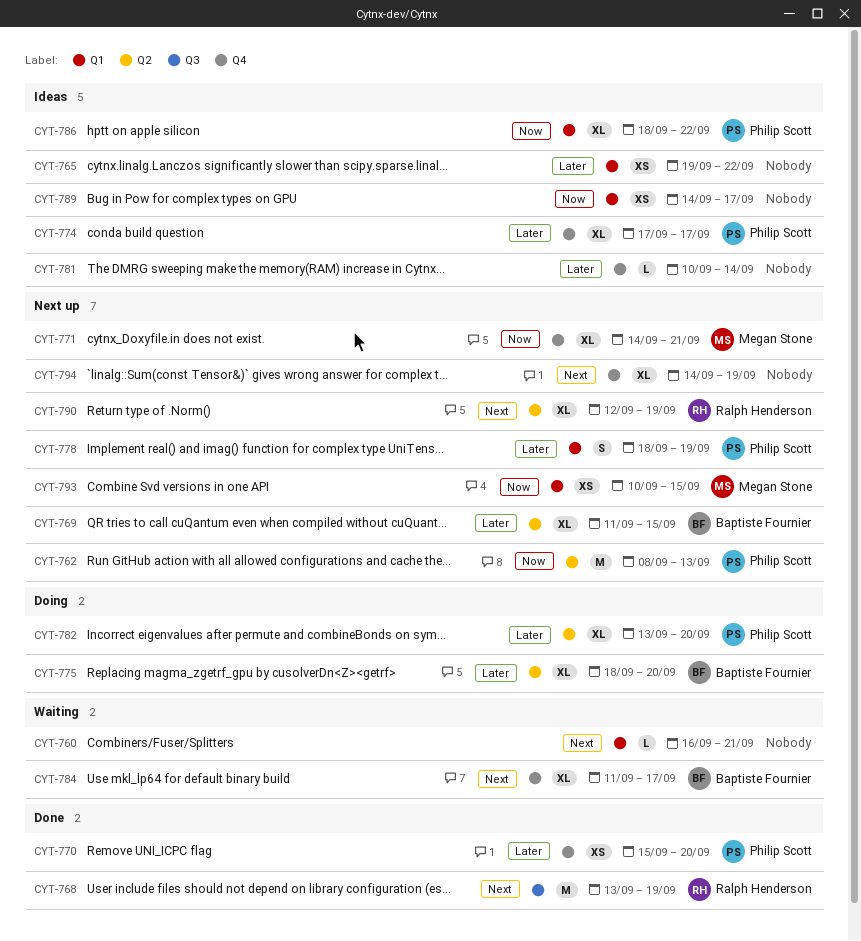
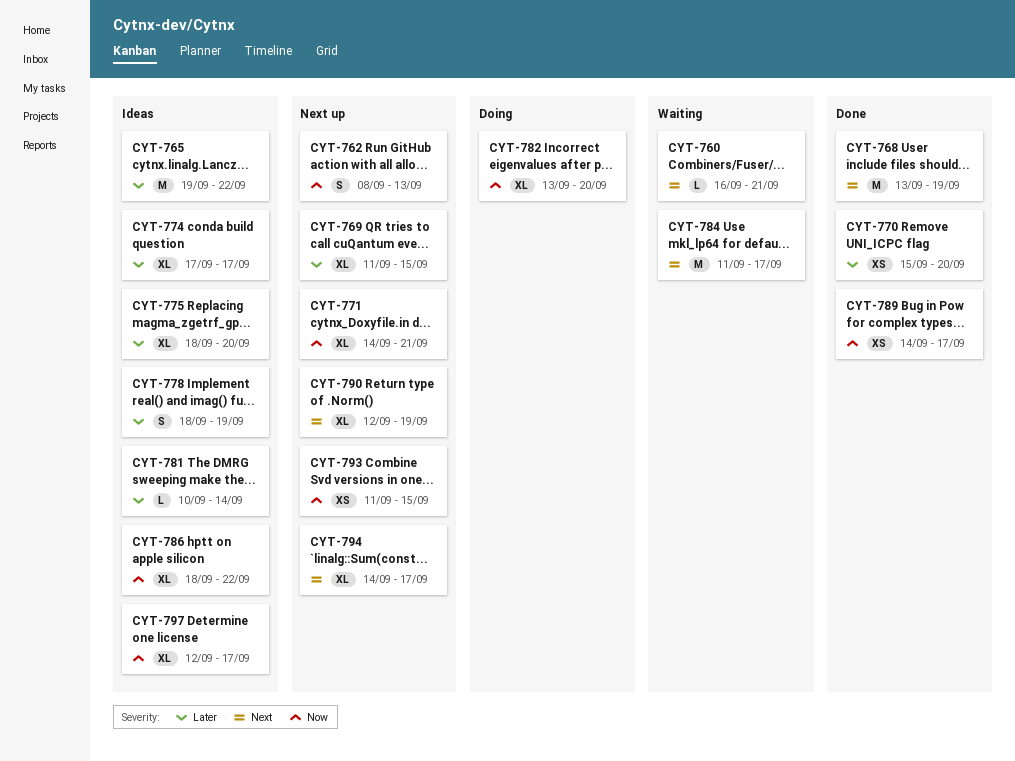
CYT-762, estimate: M -> S
CYT-765, estimate: XS -> M
CYT-775, status: Doing -> Ideas
CYT-778, status: Next up -> Ideas
CYT-782, priority: Later -> Now
CYT-784, estimate: XL -> M
CYT-789, status: Ideas -> Done
CYT-793, start: Sep 10 -> Sep 11
CYT-794, due: Sep 19 -> Sep 17
CYT-797: none -> present

